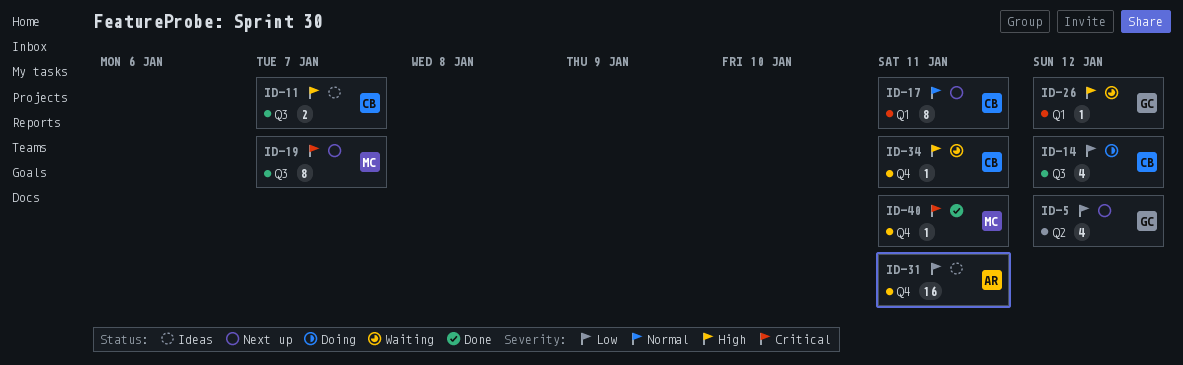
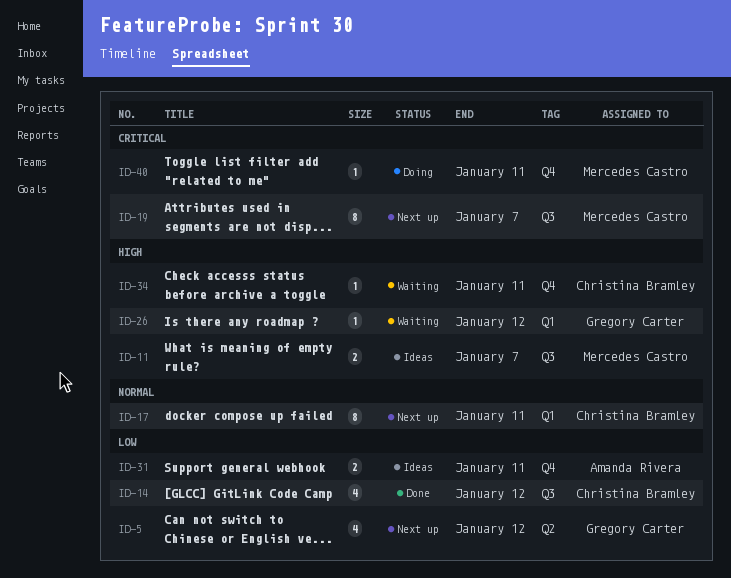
ID-11, owner: Christina Bramley -> Mercedes Castro
ID-14, status: Doing -> Done
ID-31, estimate: 16 -> 2
ID-40, status: Done -> Doing

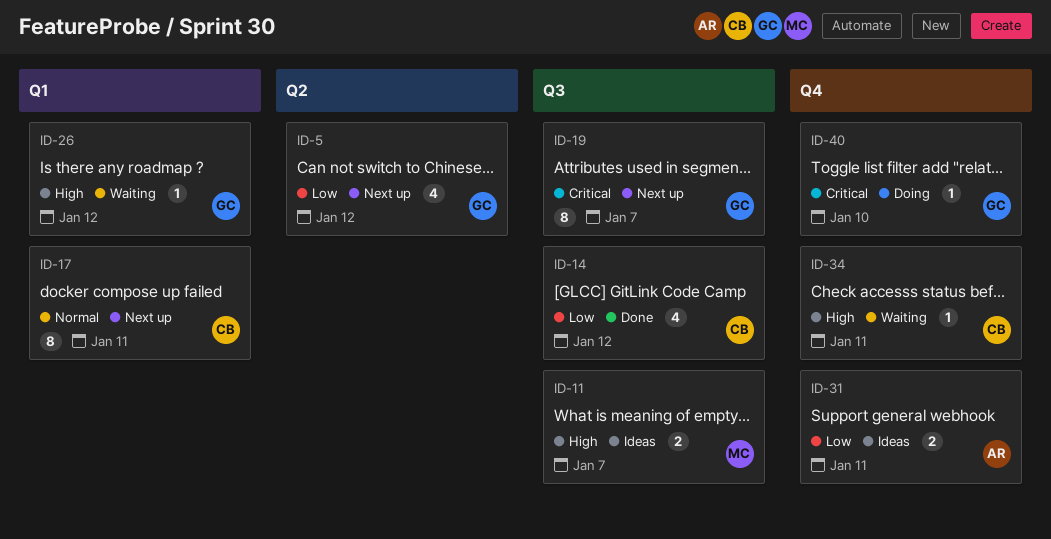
ID-19, owner: Mercedes Castro -> Gregory Carter
ID-40, owner: Mercedes Castro -> Gregory Carter
ID-40, due: Jan 11 -> Jan 10

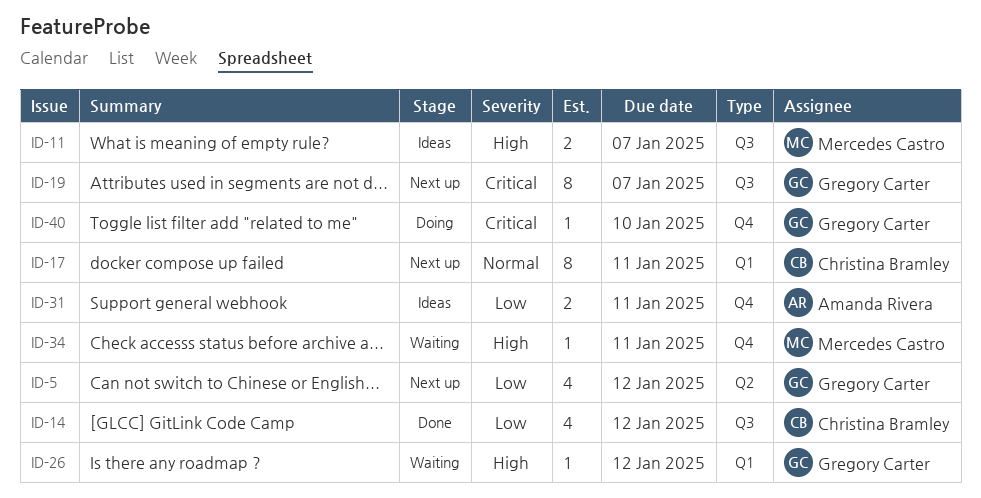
ID-34, owner: Christina Bramley -> Mercedes Castro

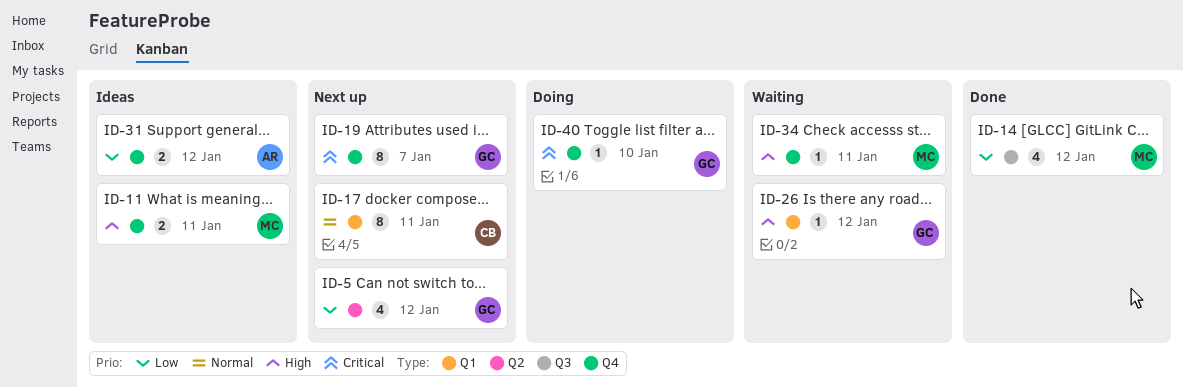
ID-11, label: Q3 -> Q4
ID-11, due: Jan 7 -> Jan 11
ID-14, owner: Christina Bramley -> Mercedes Castro
ID-19, label: Q3 -> Q4
ID-31, due: Jan 11 -> Jan 12

